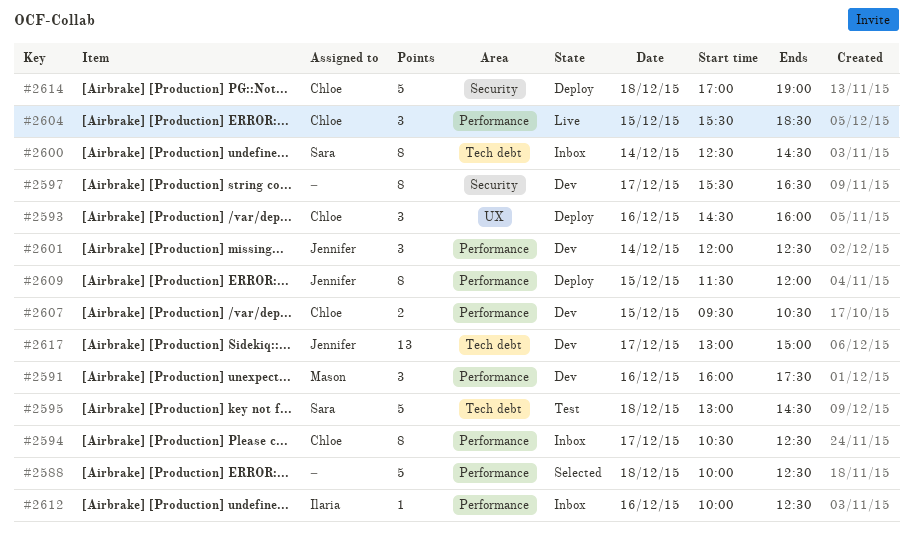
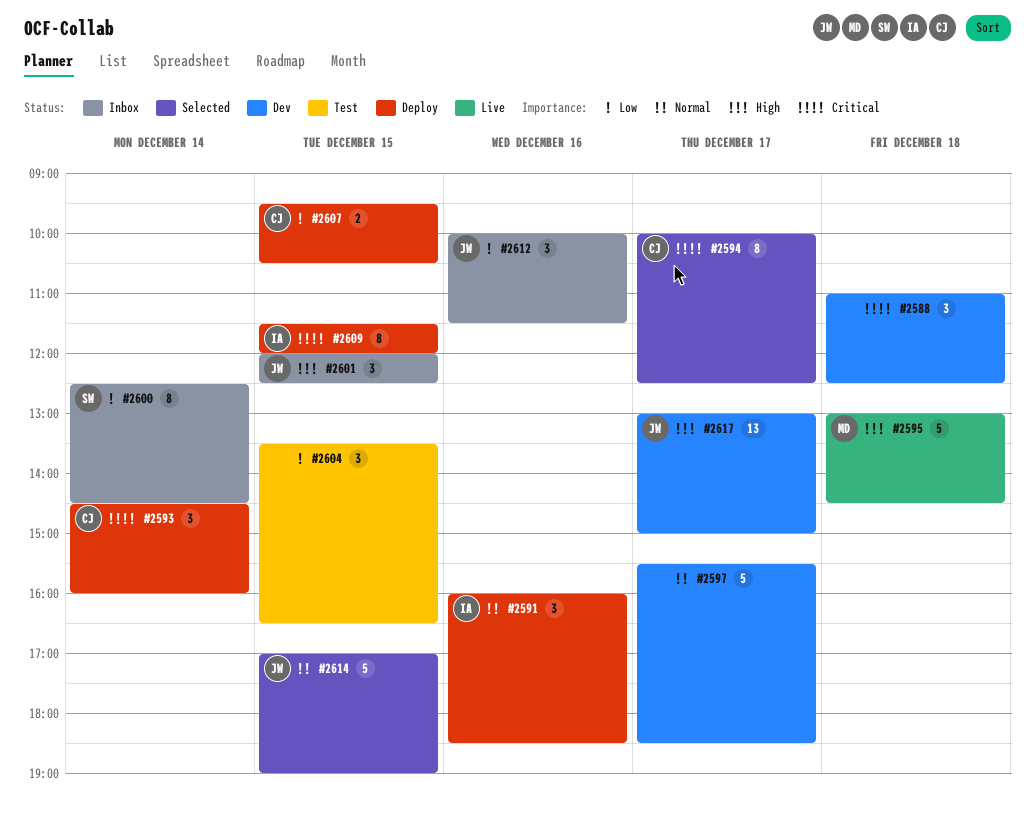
#2588, status: Selected -> Dev
#2588, estimate: 5 -> 3
#2588, begins: 10:00 -> 11:00
#2591, status: Dev -> Deploy
#2591, owner: Mason -> Ilaria
#2591, ends: 17:30 -> 18:30
#2593, day: Dec 16 -> Dec 14
#2594, status: Inbox -> Selected
#2594, begins: 10:30 -> 10:00
#2595, status: Test -> Live
#2595, owner: Sara -> Mason
#2597, estimate: 8 -> 5
#2597, ends: 16:30 -> 18:30
#2601, status: Dev -> Inbox
#2601, day: Dec 14 -> Dec 15
#2604, status: Live -> Test
#2604, owner: Chloe -> none
#2604, begins: 15:30 -> 13:30
#2604, ends: 18:30 -> 16:30
#2607, status: Dev -> Deploy
#2609, owner: Jennifer -> Ilaria
#2612, owner: Ilaria -> Jennifer
#2612, estimate: 1 -> 3
#2612, ends: 12:30 -> 11:30
#2614, status: Deploy -> Selected
#2614, owner: Chloe -> Jennifer
#2614, day: Dec 18 -> Dec 15

